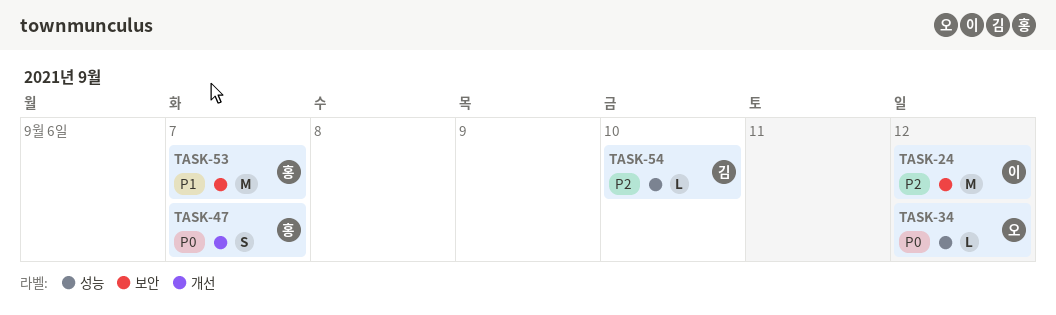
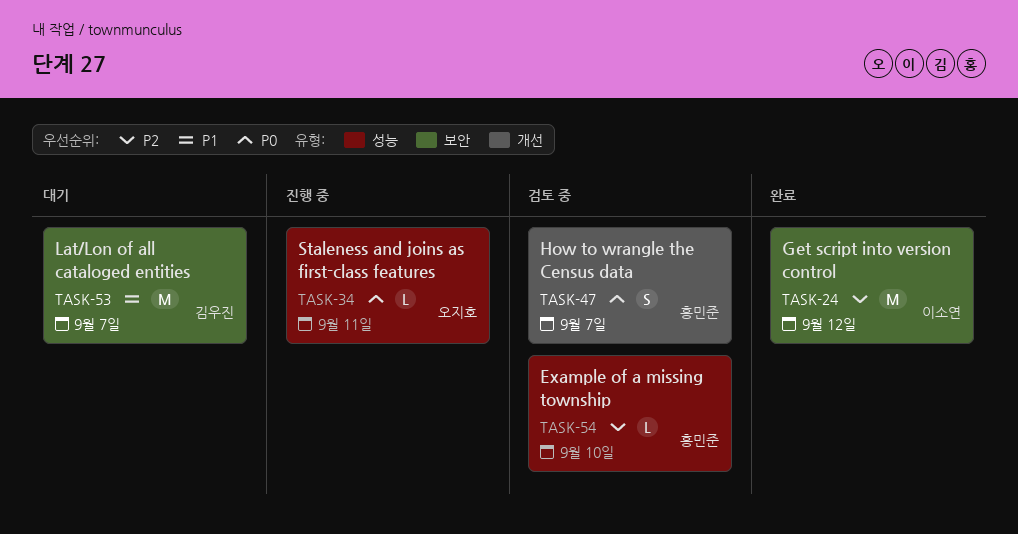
TASK-34, due: Sep 12 -> Sep 11
TASK-53, owner: 홍민준 -> 김우진
TASK-54, owner: 김우진 -> 홍민준

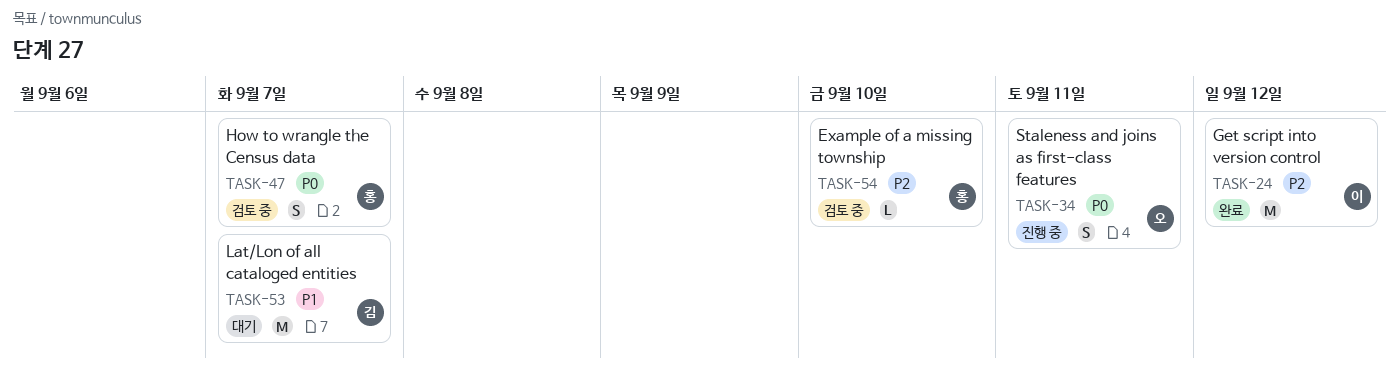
TASK-34, estimate: L -> S

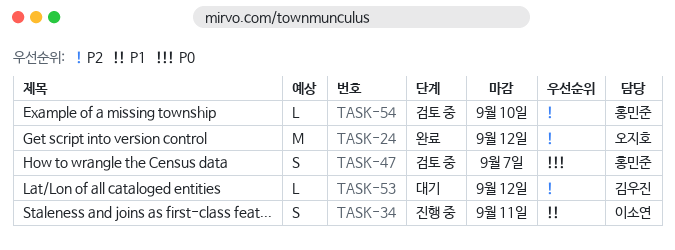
TASK-24, owner: 이소연 -> 오지호
TASK-34, owner: 오지호 -> 이소연
TASK-34, priority: P0 -> P1
TASK-53, priority: P1 -> P2
TASK-53, estimate: M -> L
TASK-53, due: Sep 7 -> Sep 12

